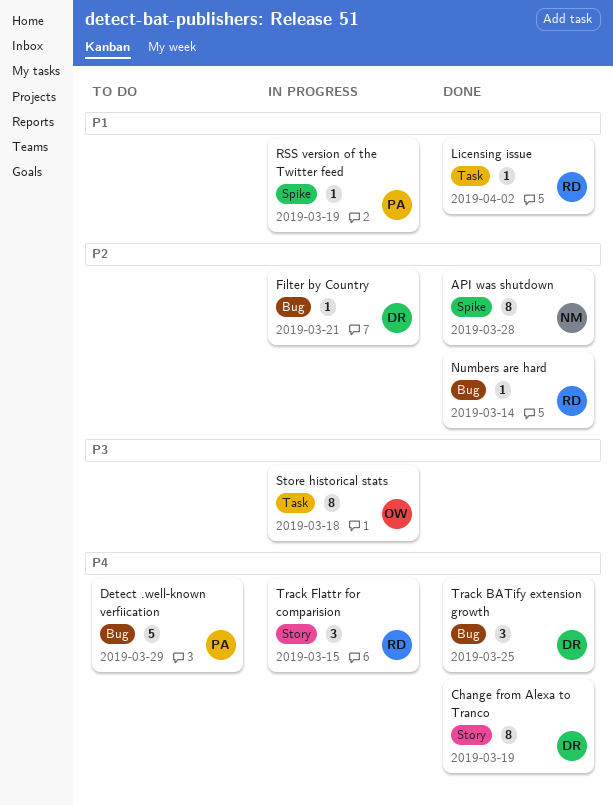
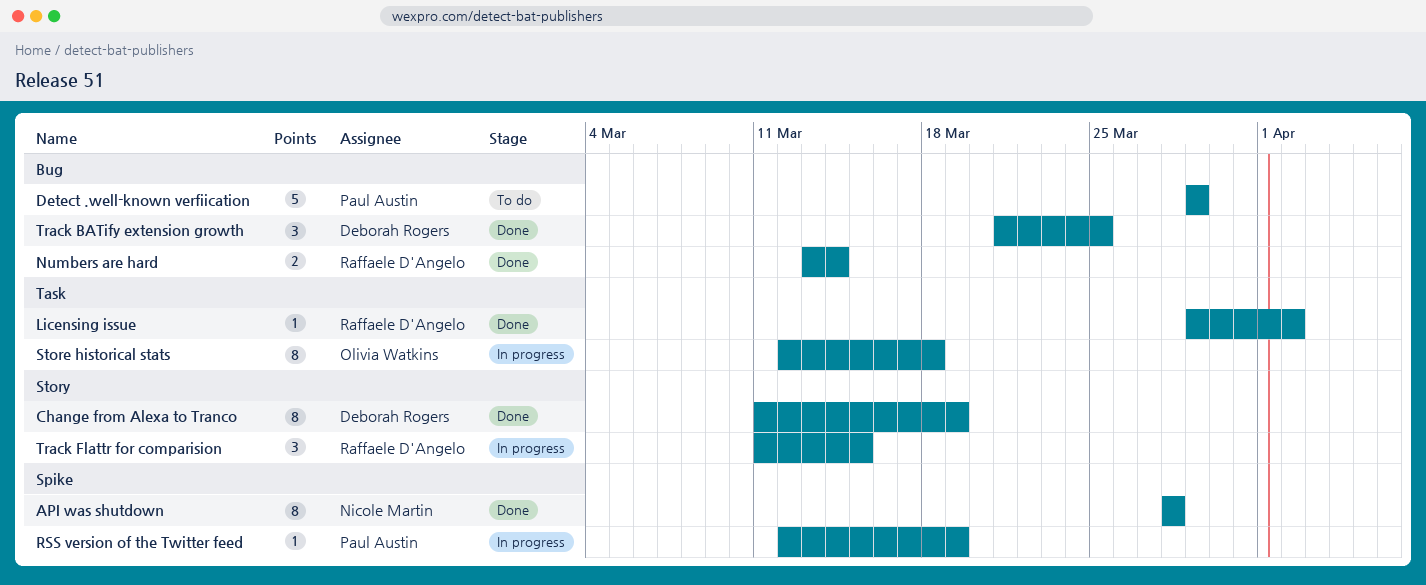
Filter by Country: present -> none
Numbers are hard, estimate: 1 -> 2

